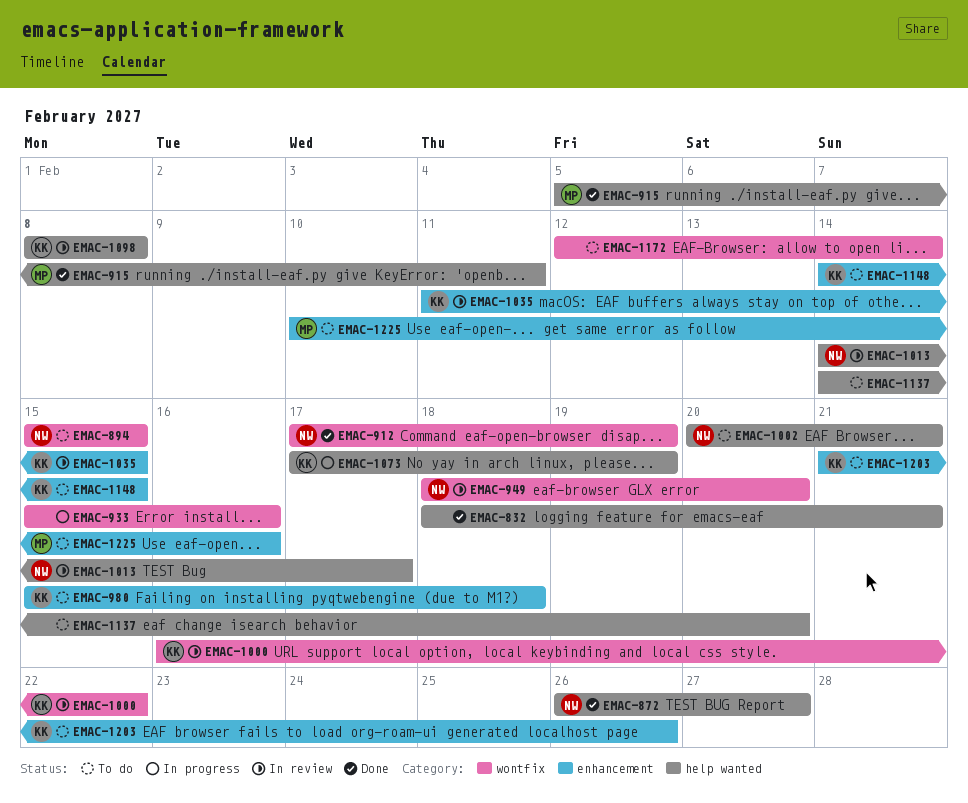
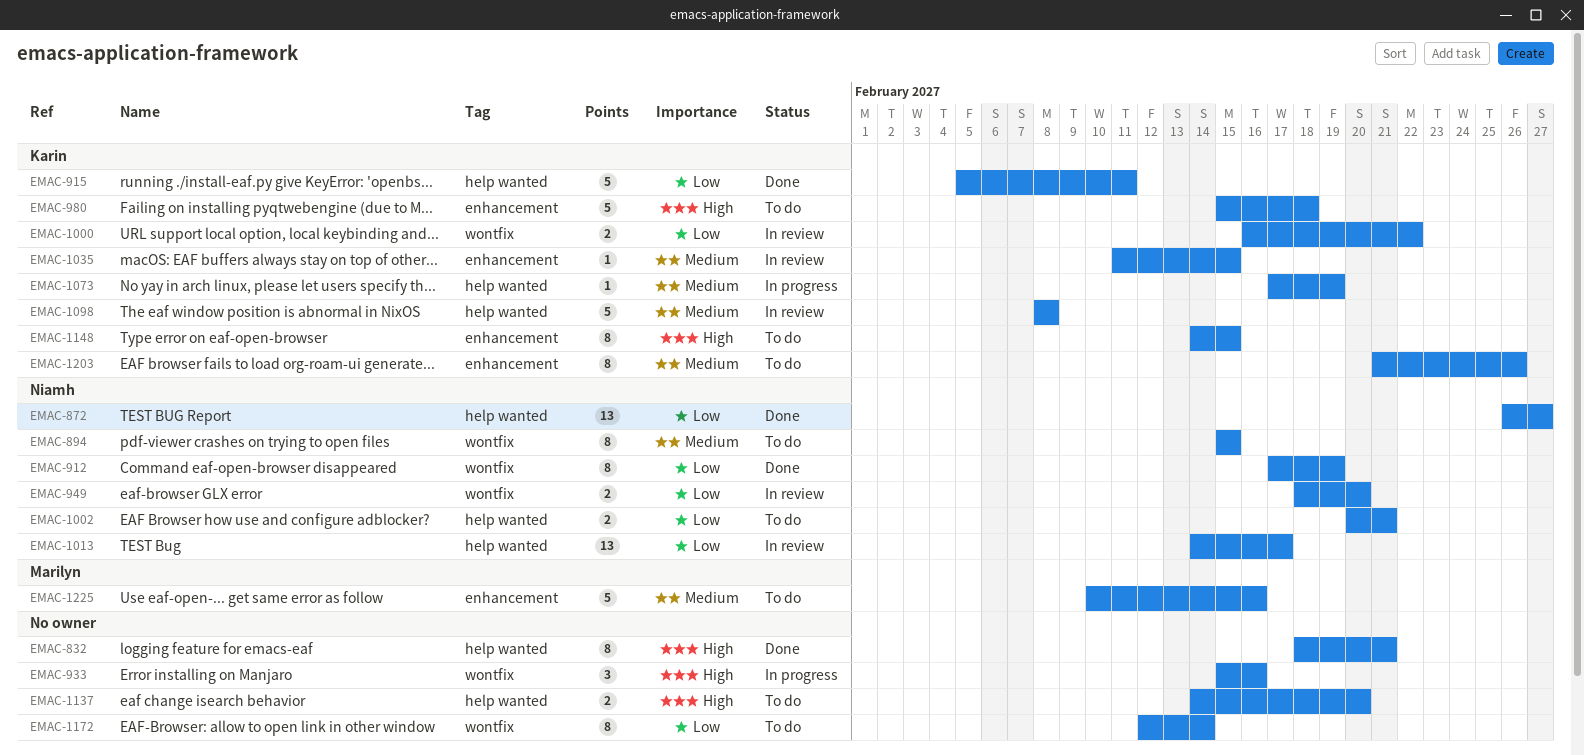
EMAC-915, owner: Marilyn -> Karin

